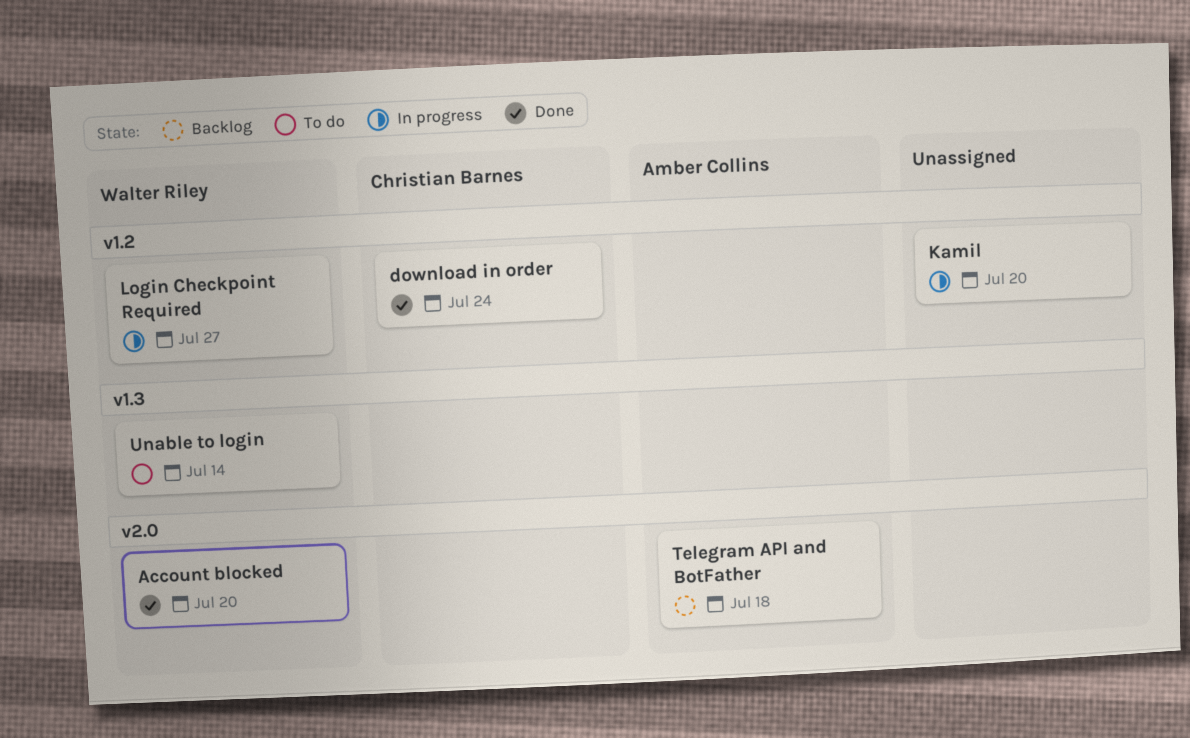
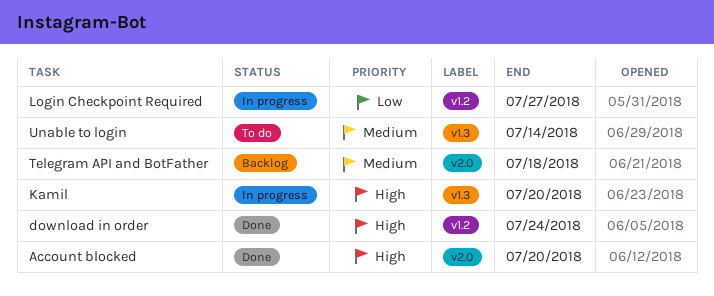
Kamil, label: v1.2 -> v1.3

